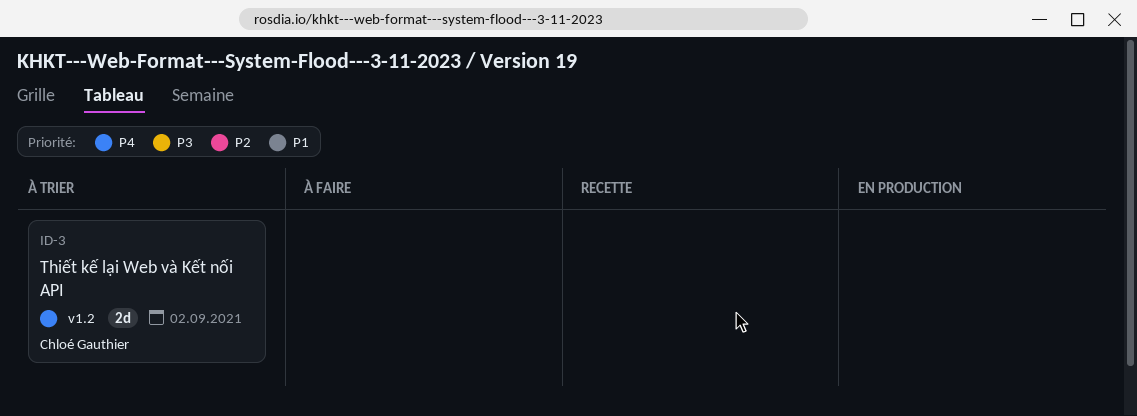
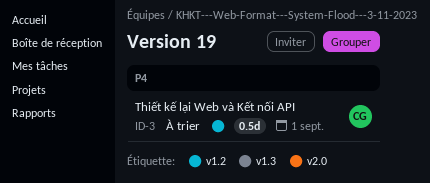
ID-3, estimate: 2d -> 0.5d
ID-3, due: Sep 2 -> Sep 1

